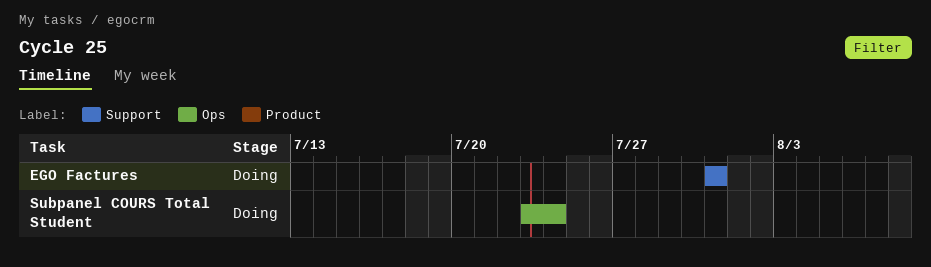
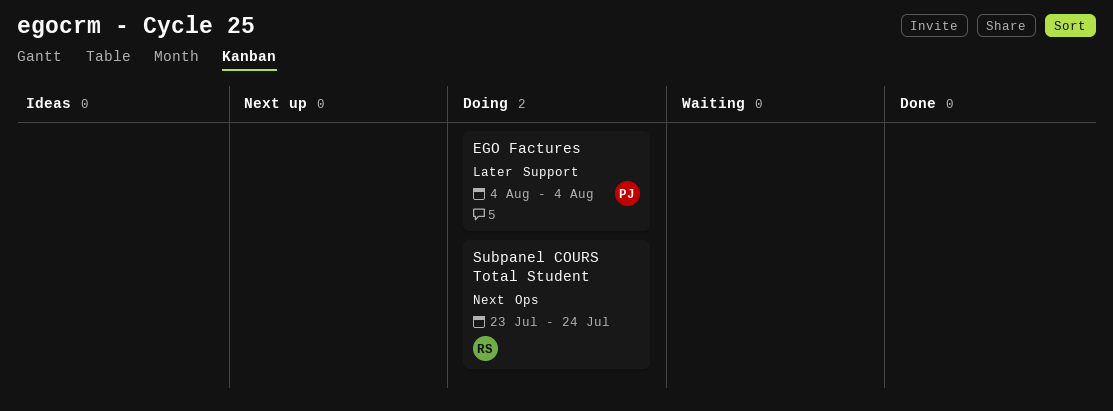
EGO Factures, start: Jul 31 -> Aug 4
EGO Factures, due: Jul 31 -> Aug 4

